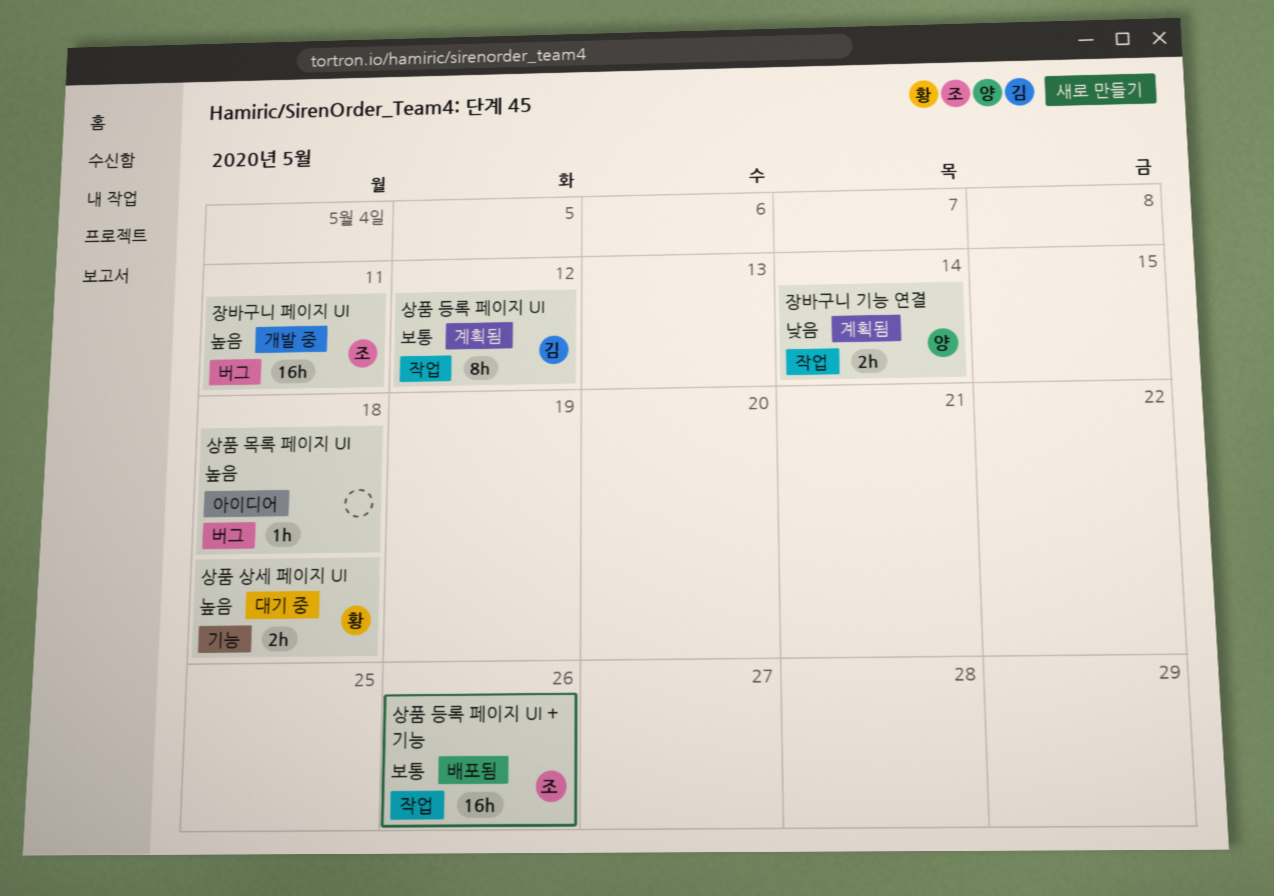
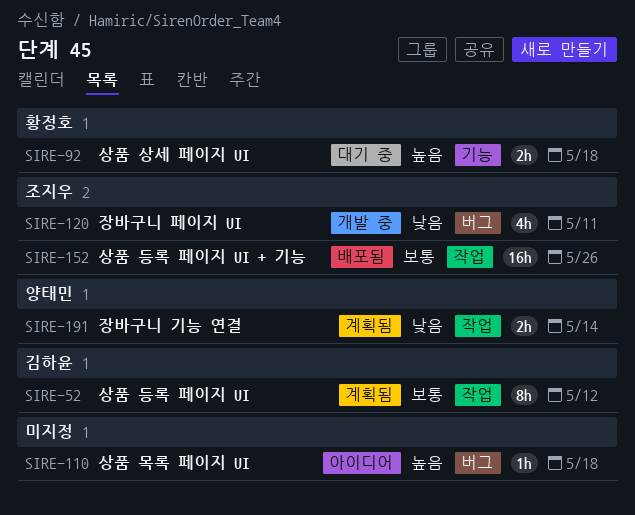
장바구니 페이지 UI, priority: 높음 -> 낮음
장바구니 페이지 UI, estimate: 16h -> 4h

